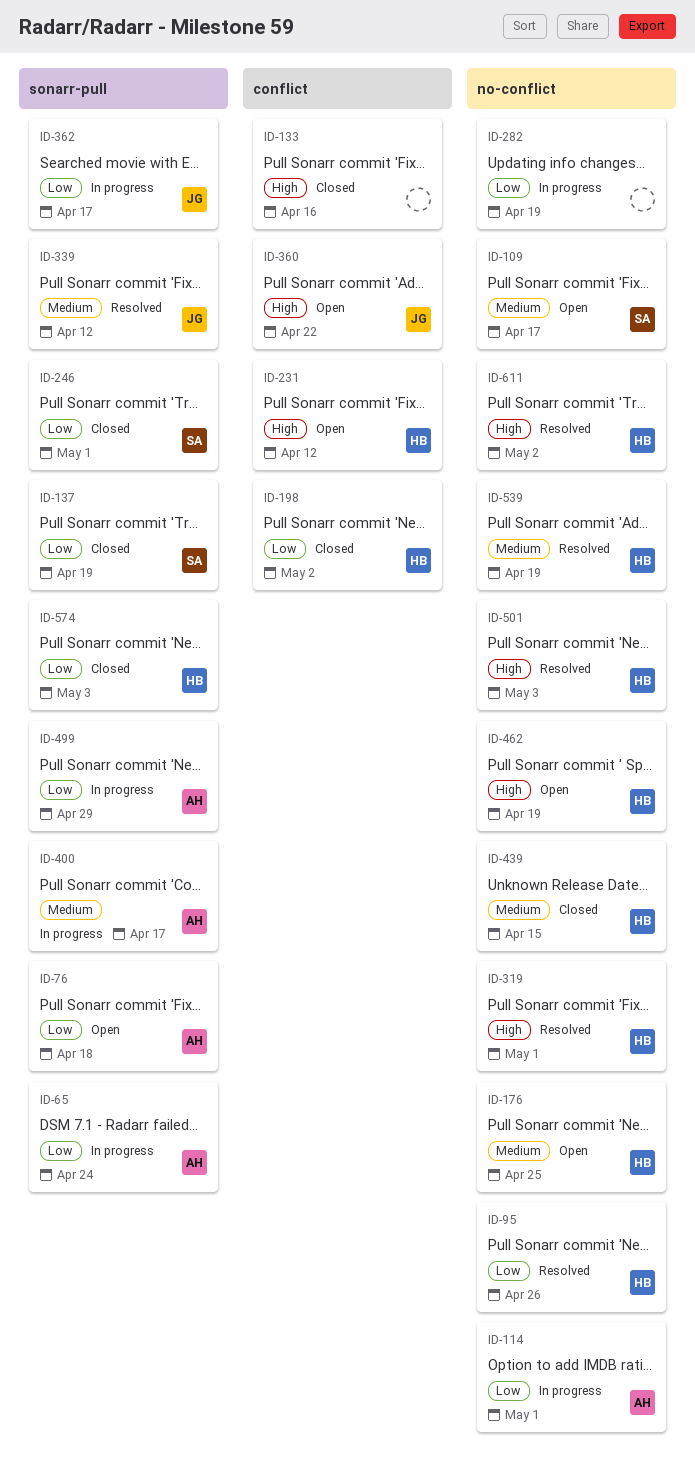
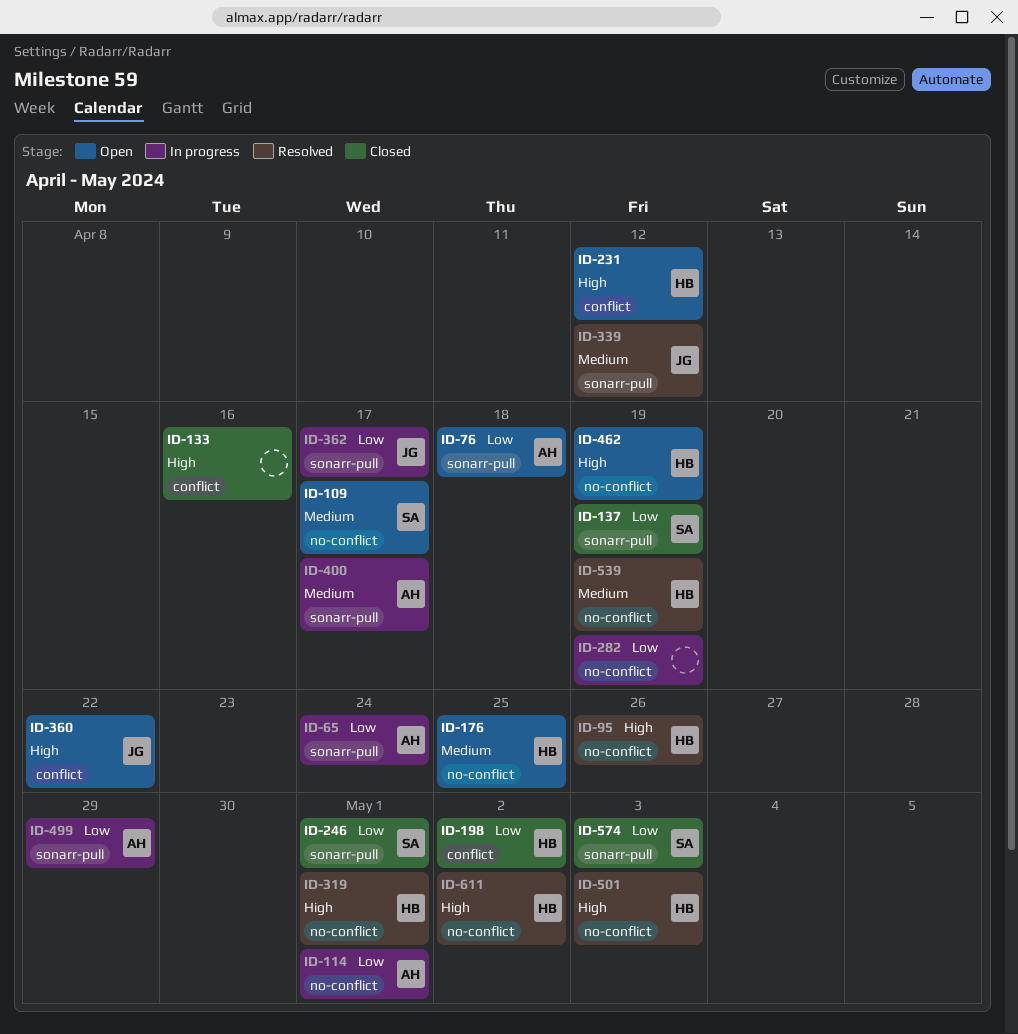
ID-95, priority: Low -> High
ID-439: present -> none
ID-574, owner: HB -> SA

